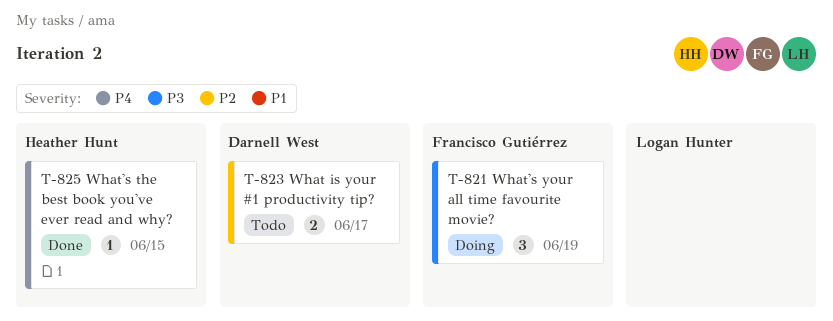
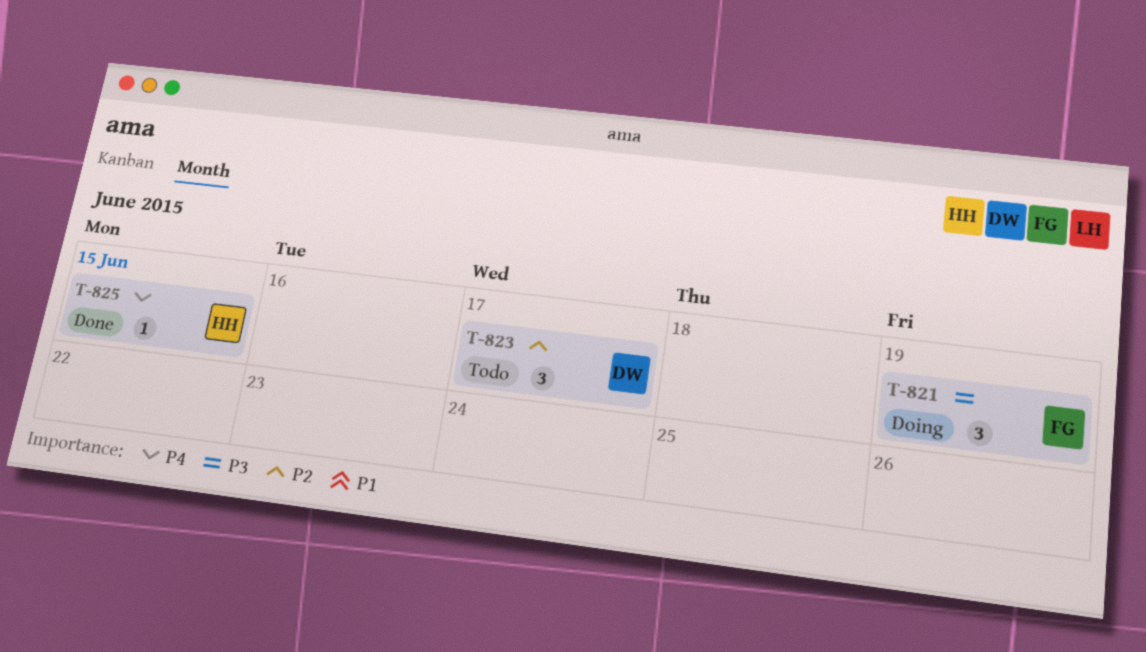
T-823, estimate: 2 -> 3

